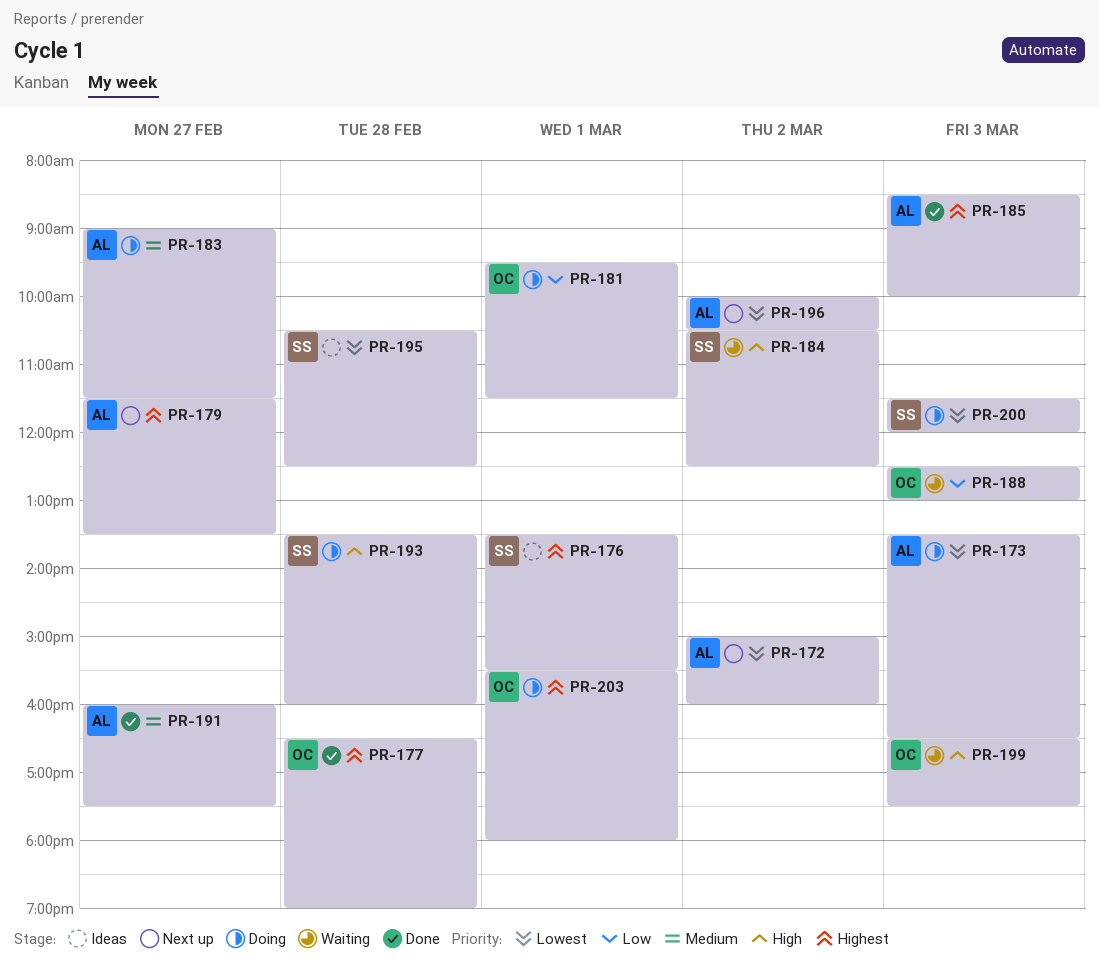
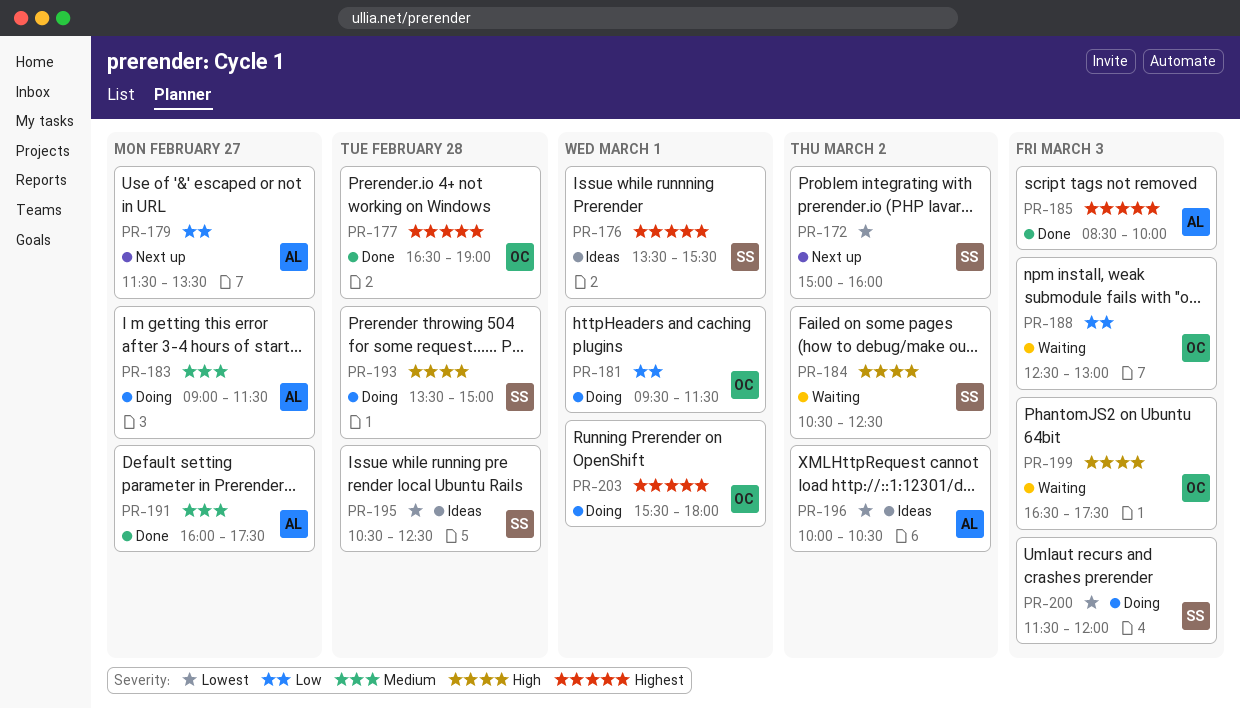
PR-172, owner: AL -> SS
PR-173: present -> none
PR-179, priority: Highest -> Low
PR-193, ends: 16:00 -> 15:00
PR-196, status: Next up -> Ideas

